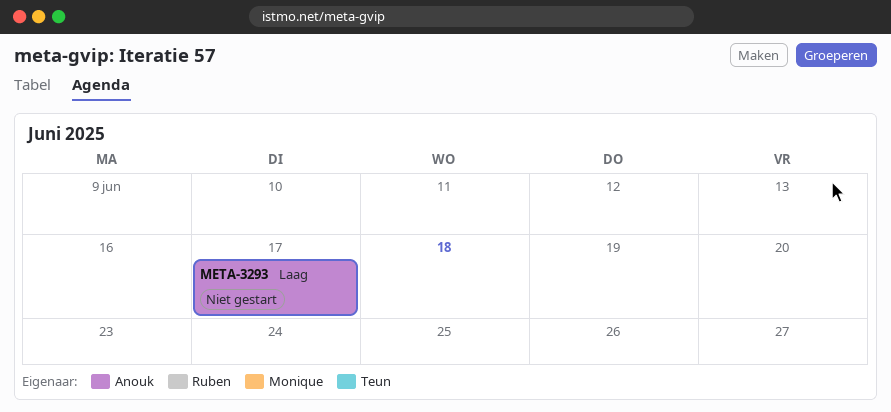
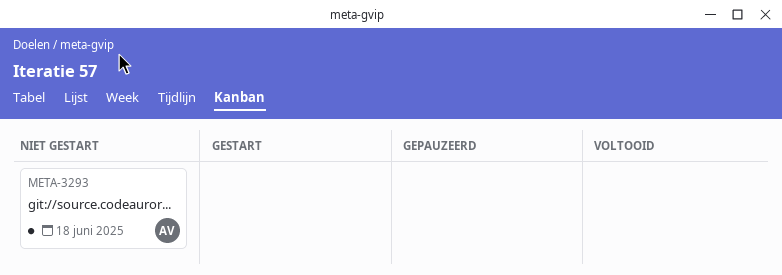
META-3293, due: Jun 17 -> Jun 18

